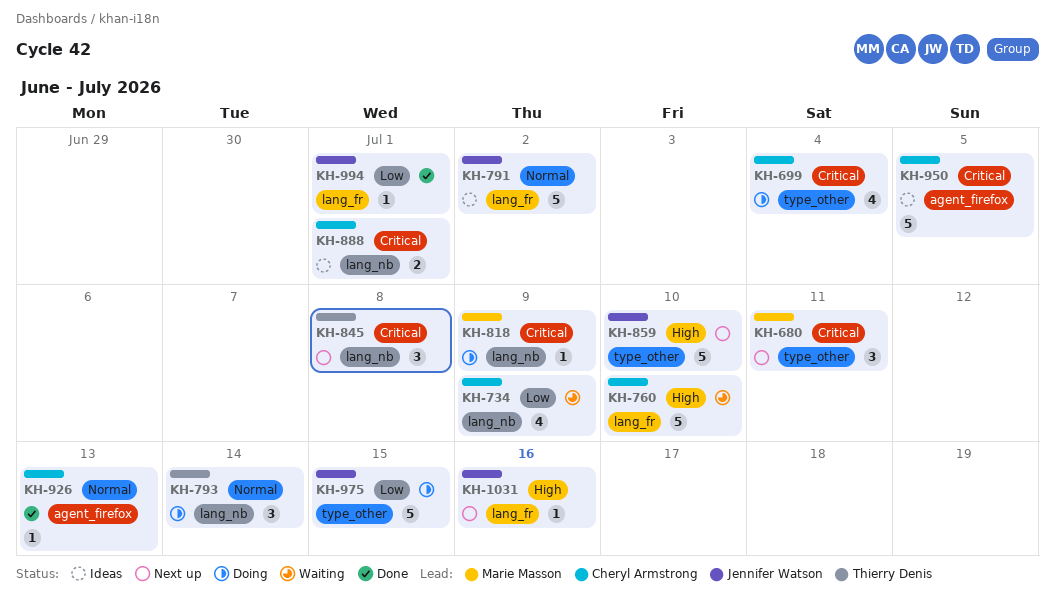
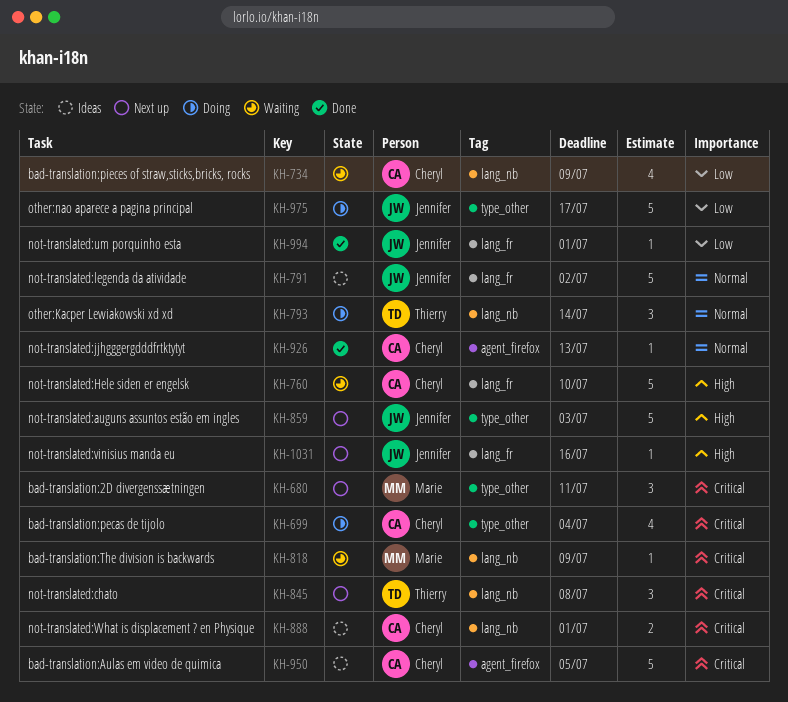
KH-818, status: Doing -> Waiting
KH-859, due: Jul 10 -> Jul 3
KH-975, due: Jul 15 -> Jul 17

